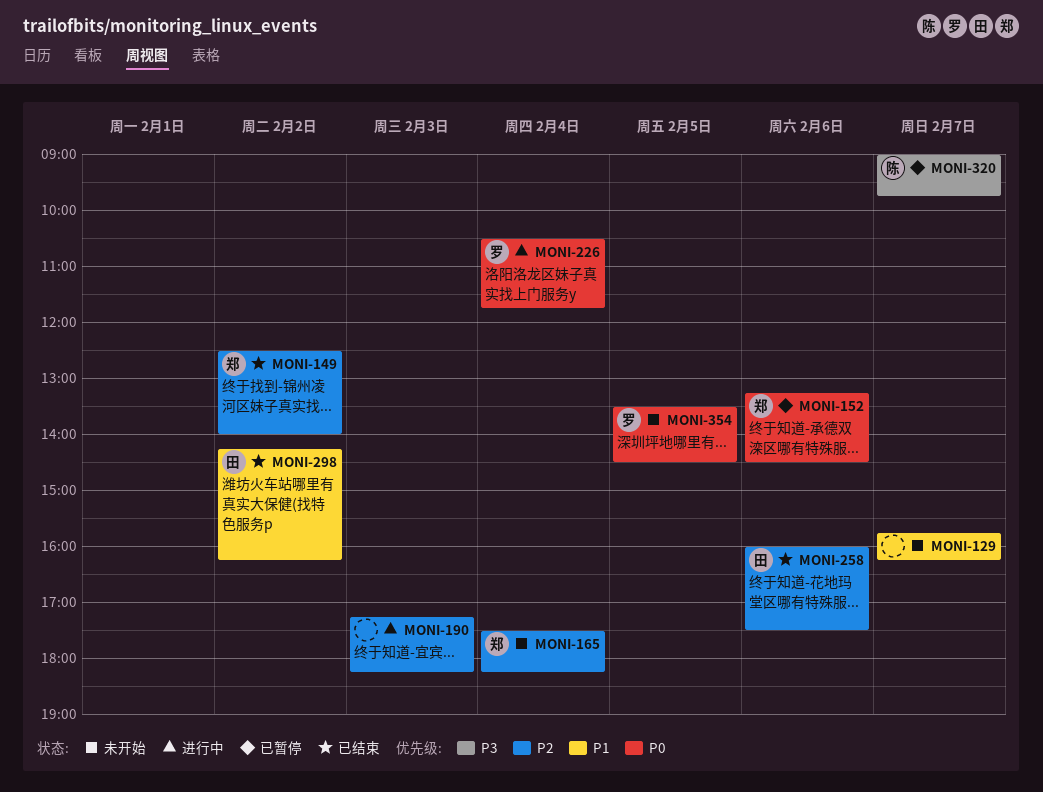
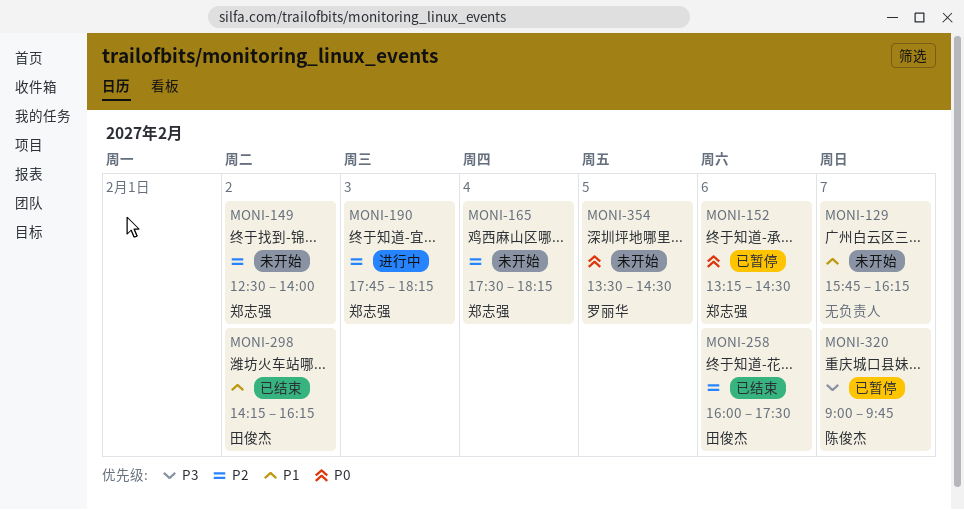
MONI-149, status: 已结束 -> 未开始
MONI-190, owner: none -> 郑志强
MONI-190, begins: 17:15 -> 17:45
MONI-226: present -> none

